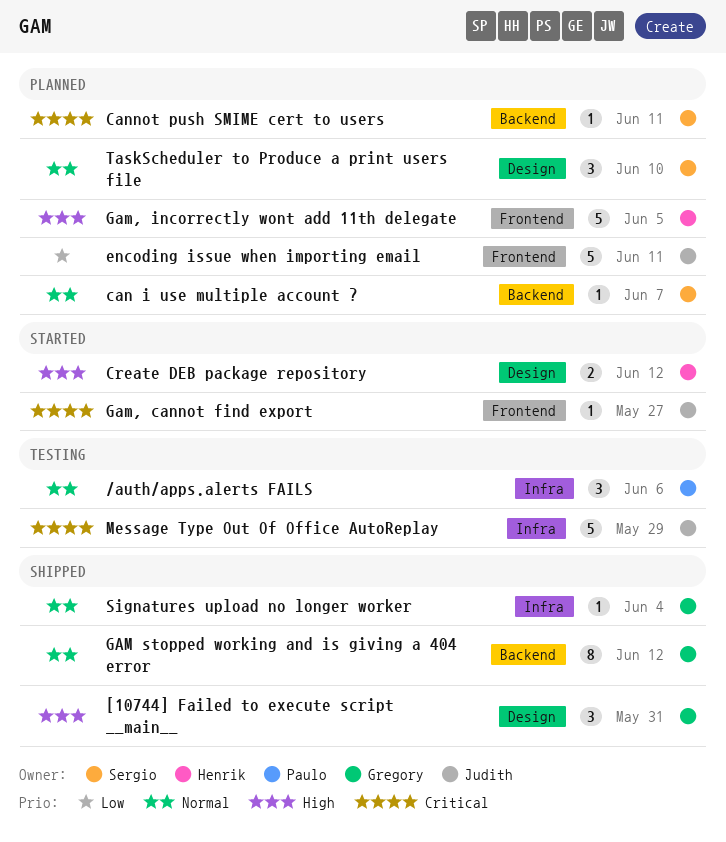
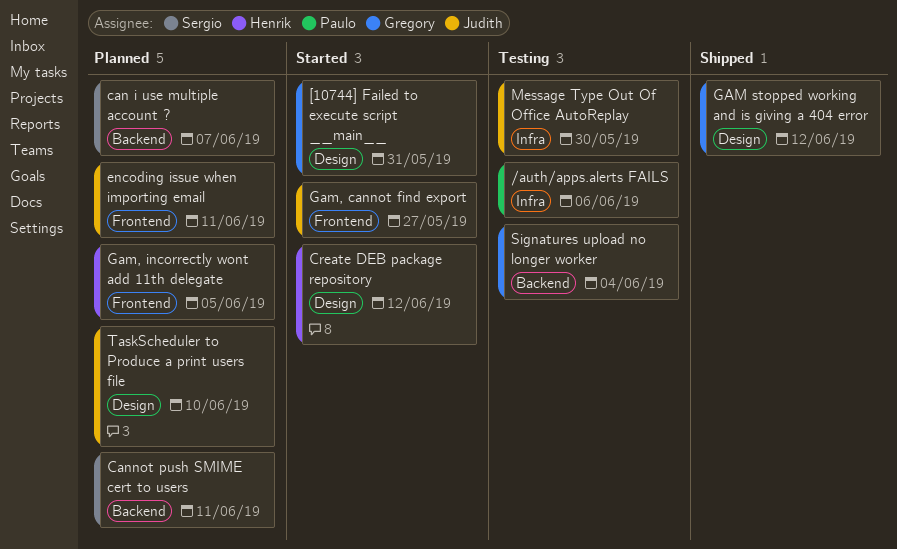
[10744] Failed to execute script __main__, status: Shipped -> Started
GAM stopped working and is giving a 404 error, label: Backend -> Design
Message Type Out Of Office AutoReplay, due: May 29 -> May 30
Signatures upload no longer worker, status: Shipped -> Testing
Signatures upload no longer worker, label: Infra -> Backend
TaskScheduler to Produce a print users file, owner: Sergio -> Judith

